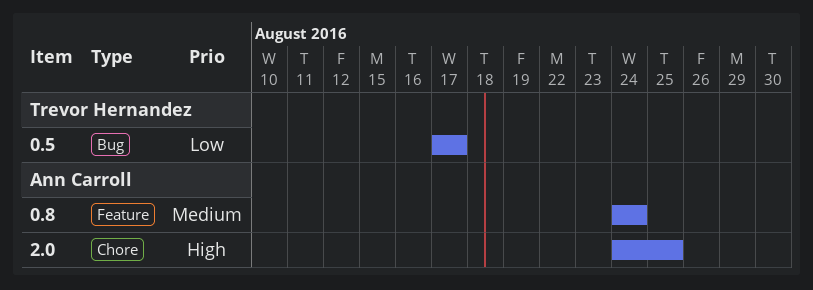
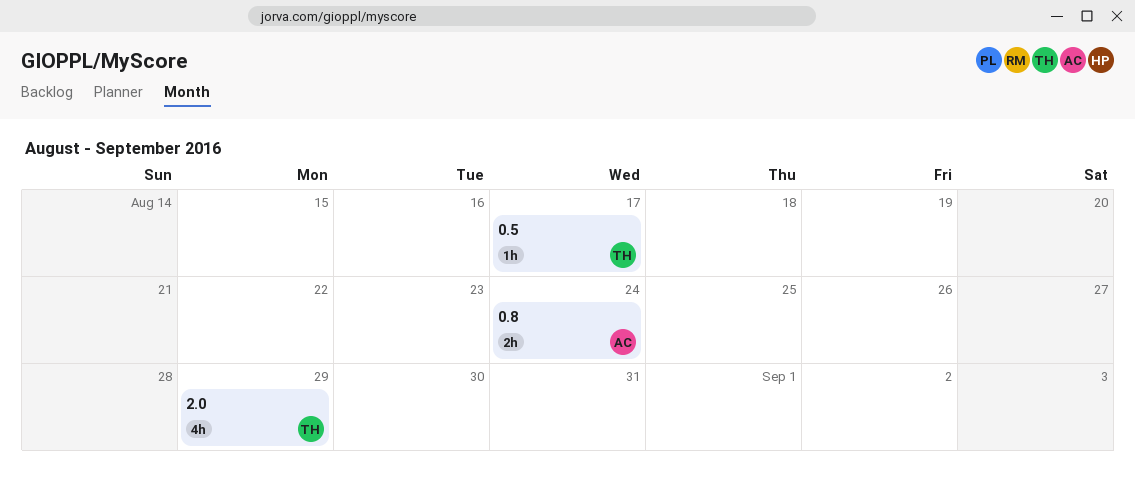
2.0, owner: Ann Carroll -> Trevor Hernandez
2.0, due: Aug 25 -> Aug 29

